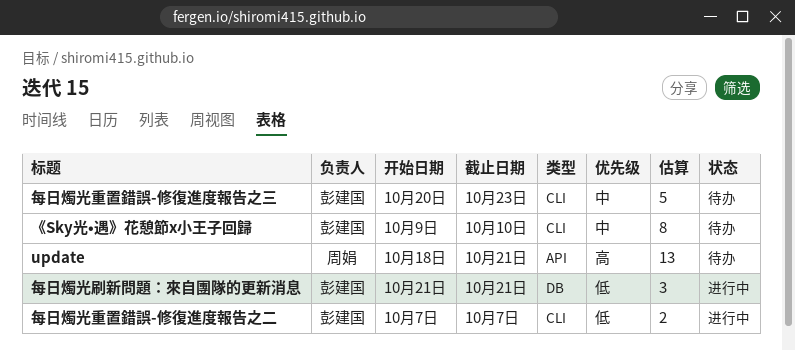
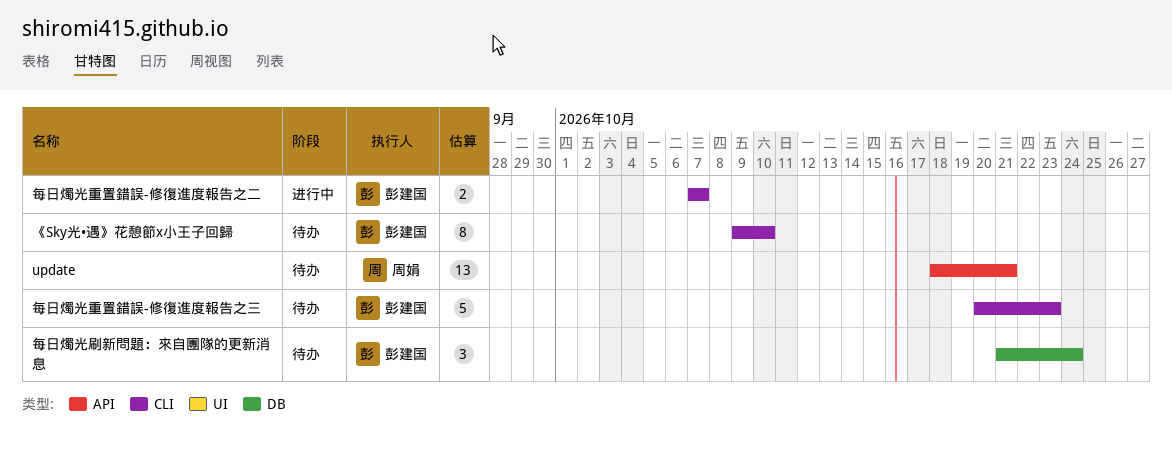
每日燭光刷新問題：來自團隊的更新消息, status: 进行中 -> 待办
每日燭光刷新問題：來自團隊的更新消息, due: Oct 21 -> Oct 24

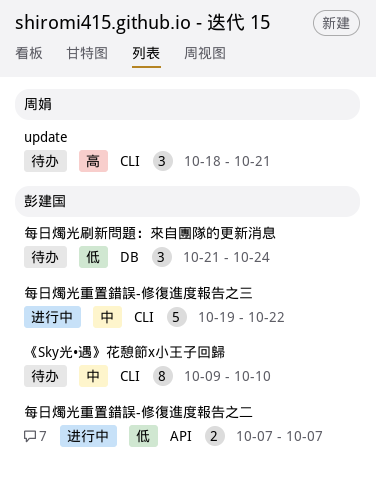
update, label: API -> CLI
update, estimate: 13 -> 3
每日燭光重置錯誤-修復進度報告之三, status: 待办 -> 进行中
每日燭光重置錯誤-修復進度報告之三, start: Oct 20 -> Oct 19
每日燭光重置錯誤-修復進度報告之三, due: Oct 23 -> Oct 22
每日燭光重置錯誤-修復進度報告之二, label: CLI -> API

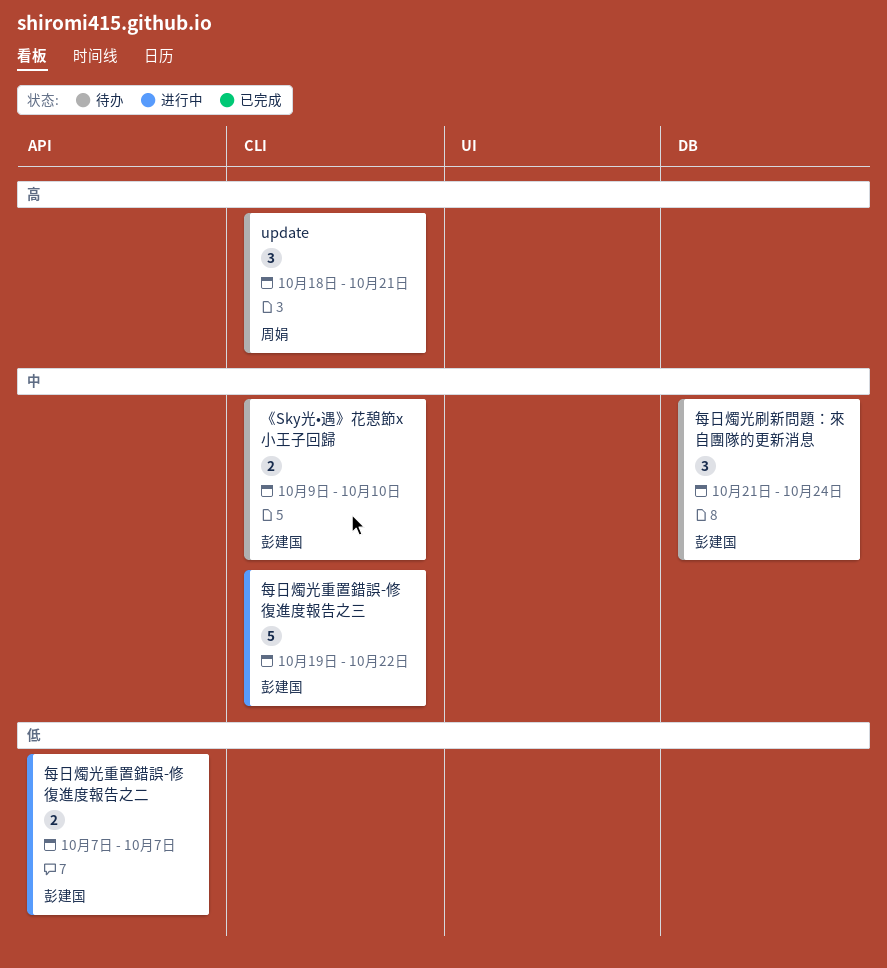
《Sky光•遇》花憩節x小王子回歸, estimate: 8 -> 2
每日燭光刷新問題：來自團隊的更新消息, priority: 低 -> 中

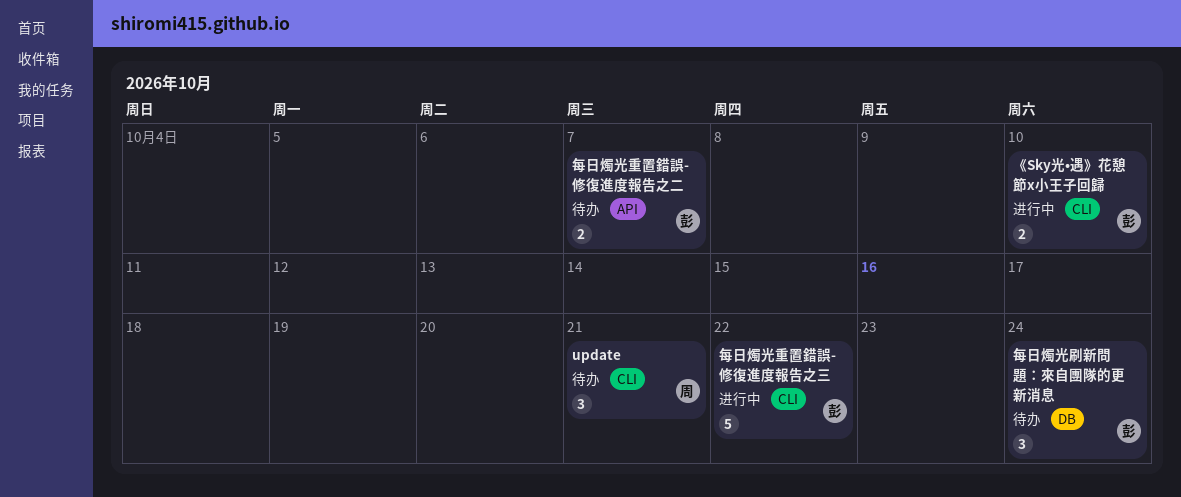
《Sky光•遇》花憩節x小王子回歸, status: 待办 -> 进行中
每日燭光重置錯誤-修復進度報告之二, status: 进行中 -> 待办

